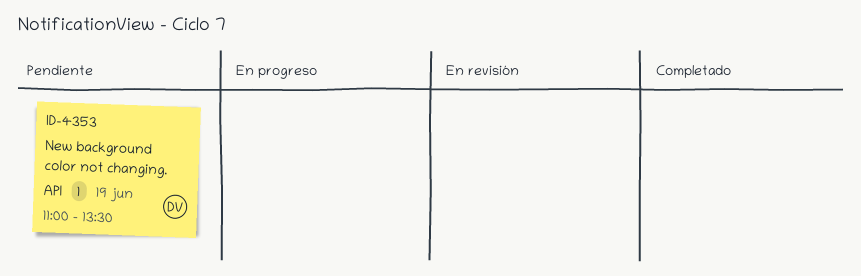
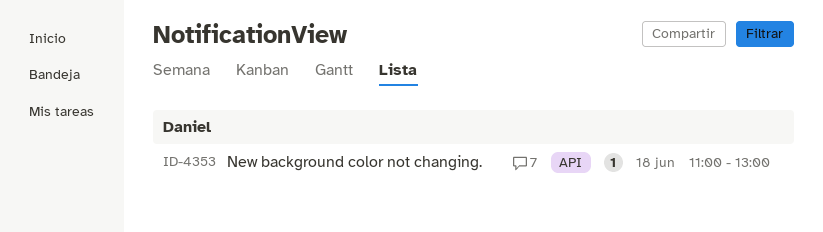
ID-4353, day: Jun 19 -> Jun 18
ID-4353, ends: 13:30 -> 13:00

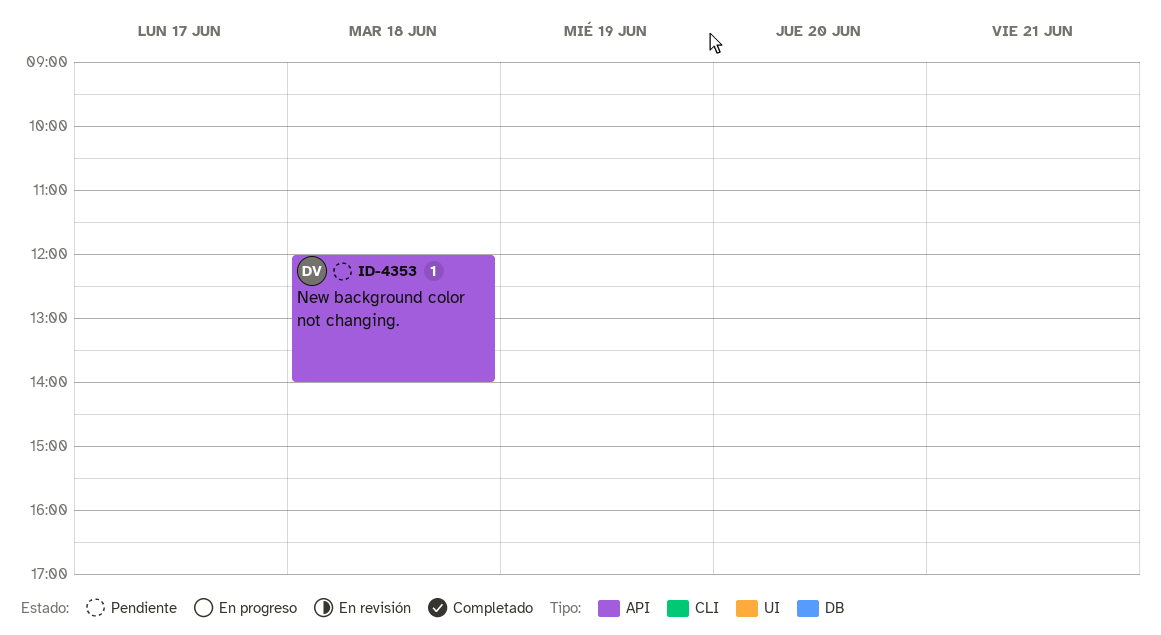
ID-4353, begins: 11:00 -> 12:00
ID-4353, ends: 13:00 -> 14:00

